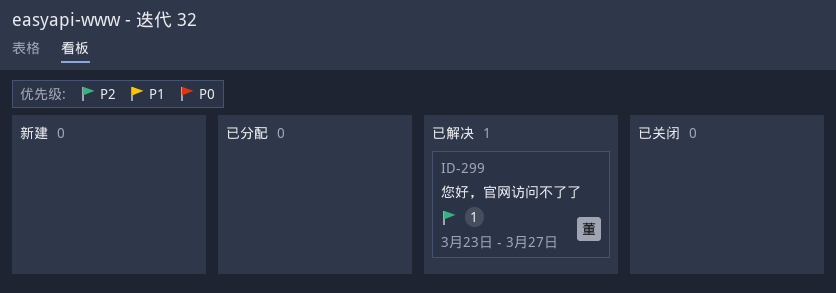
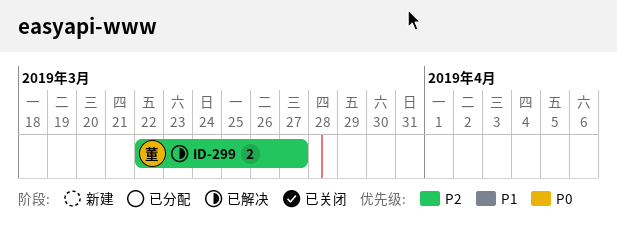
ID-299, estimate: 1 -> 2
ID-299, start: Mar 23 -> Mar 22

